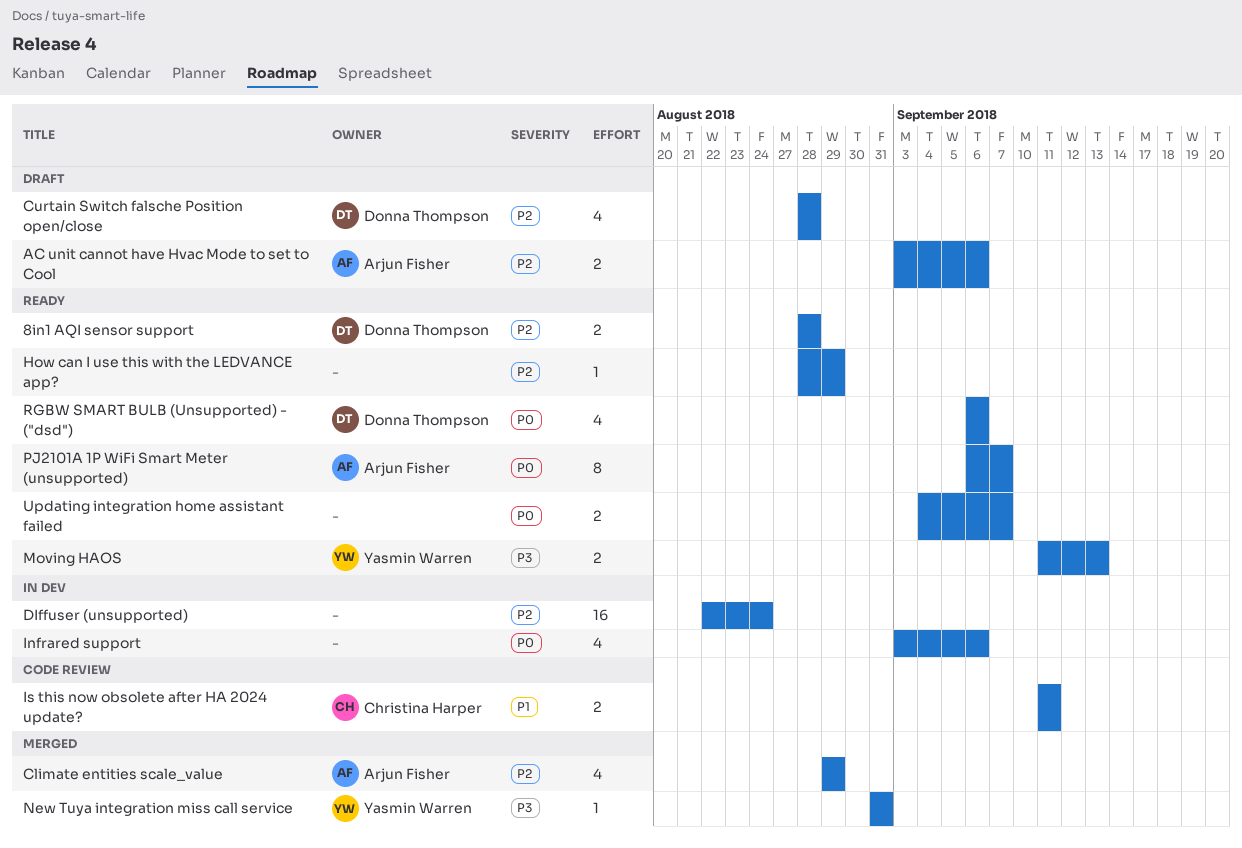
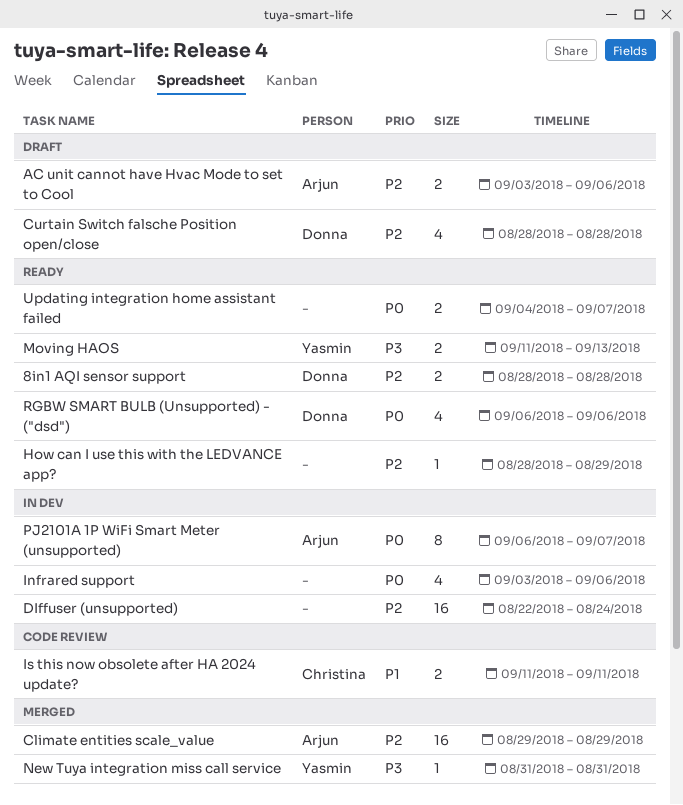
Climate entities scale_value, estimate: 4 -> 16
PJ2101A 1P WiFi Smart Meter (unsupported), status: Ready -> In dev

